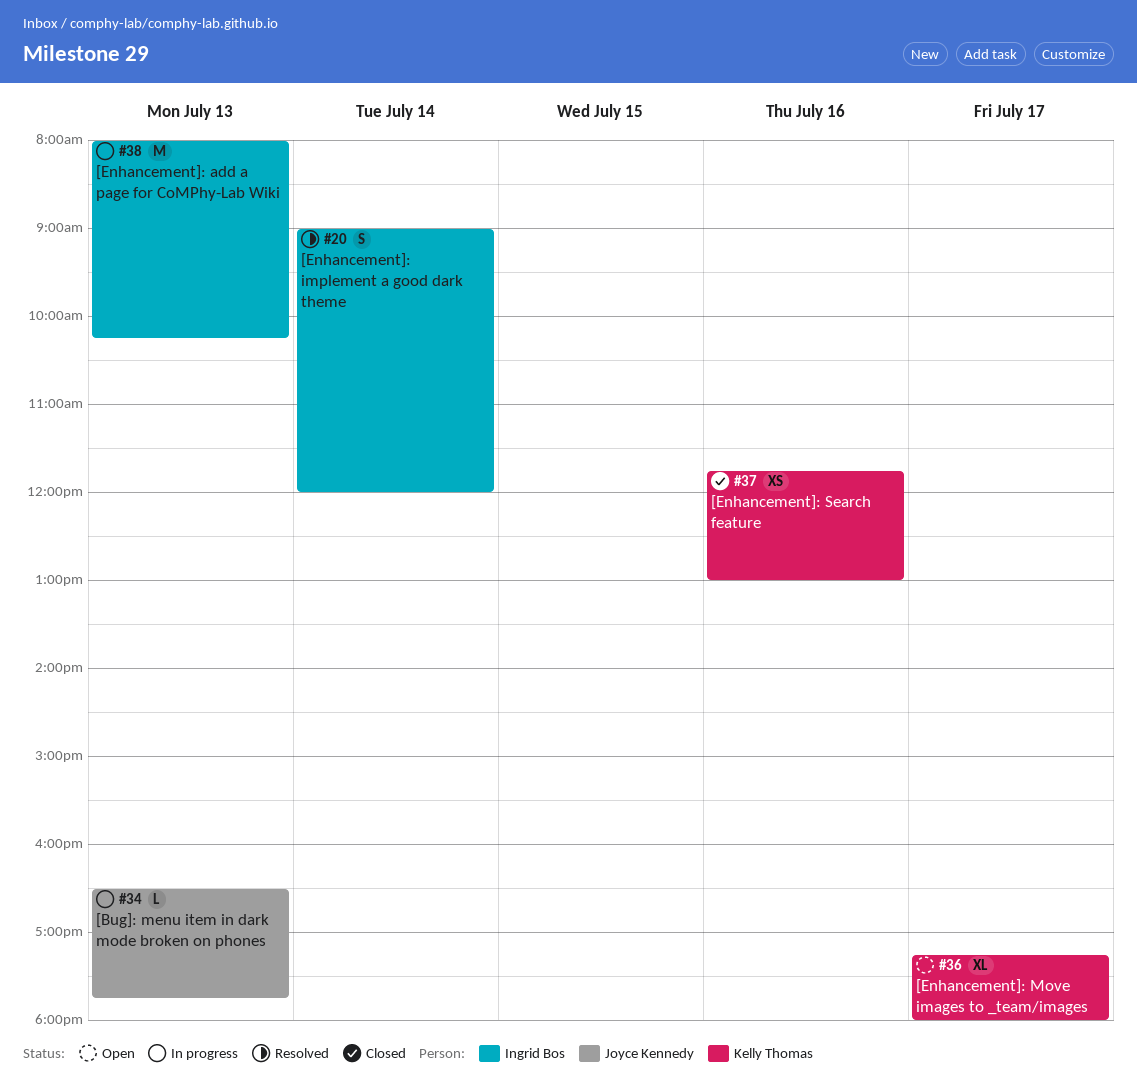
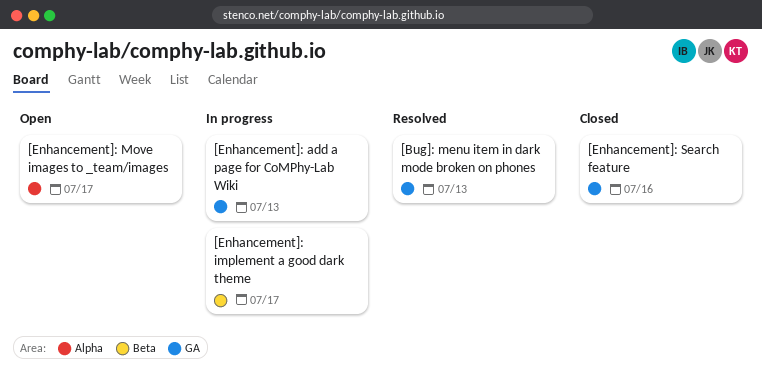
[Bug]: menu item in dark mode broken on phones, status: In progress -> Resolved
[Enhancement]: implement a good dark theme, status: Resolved -> In progress
[Enhancement]: implement a good dark theme, day: Jul 14 -> Jul 17

